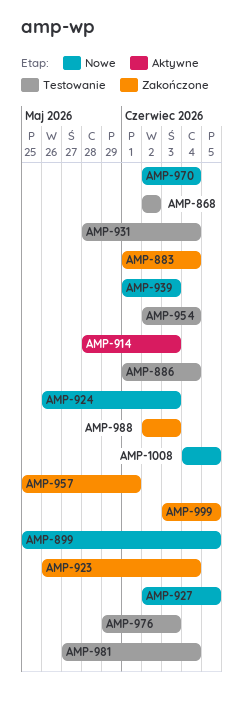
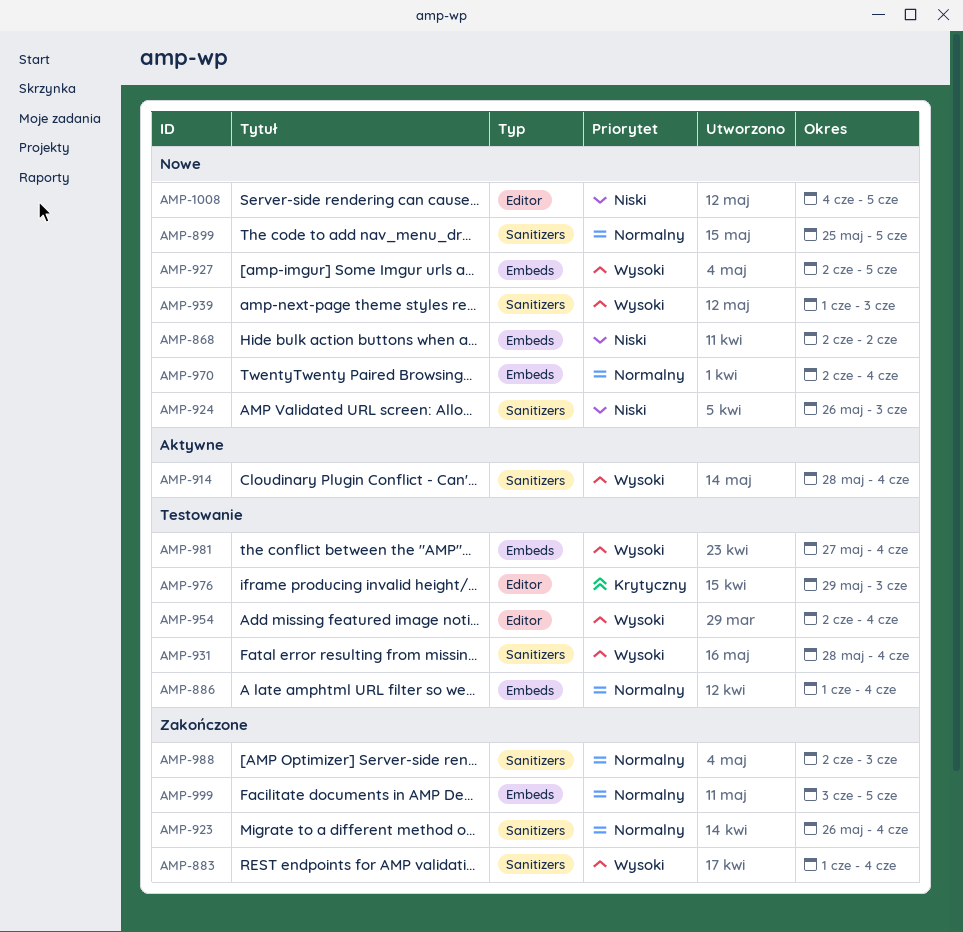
AMP-868, status: Testowanie -> Nowe
AMP-914, due: Jun 3 -> Jun 4
AMP-957: present -> none

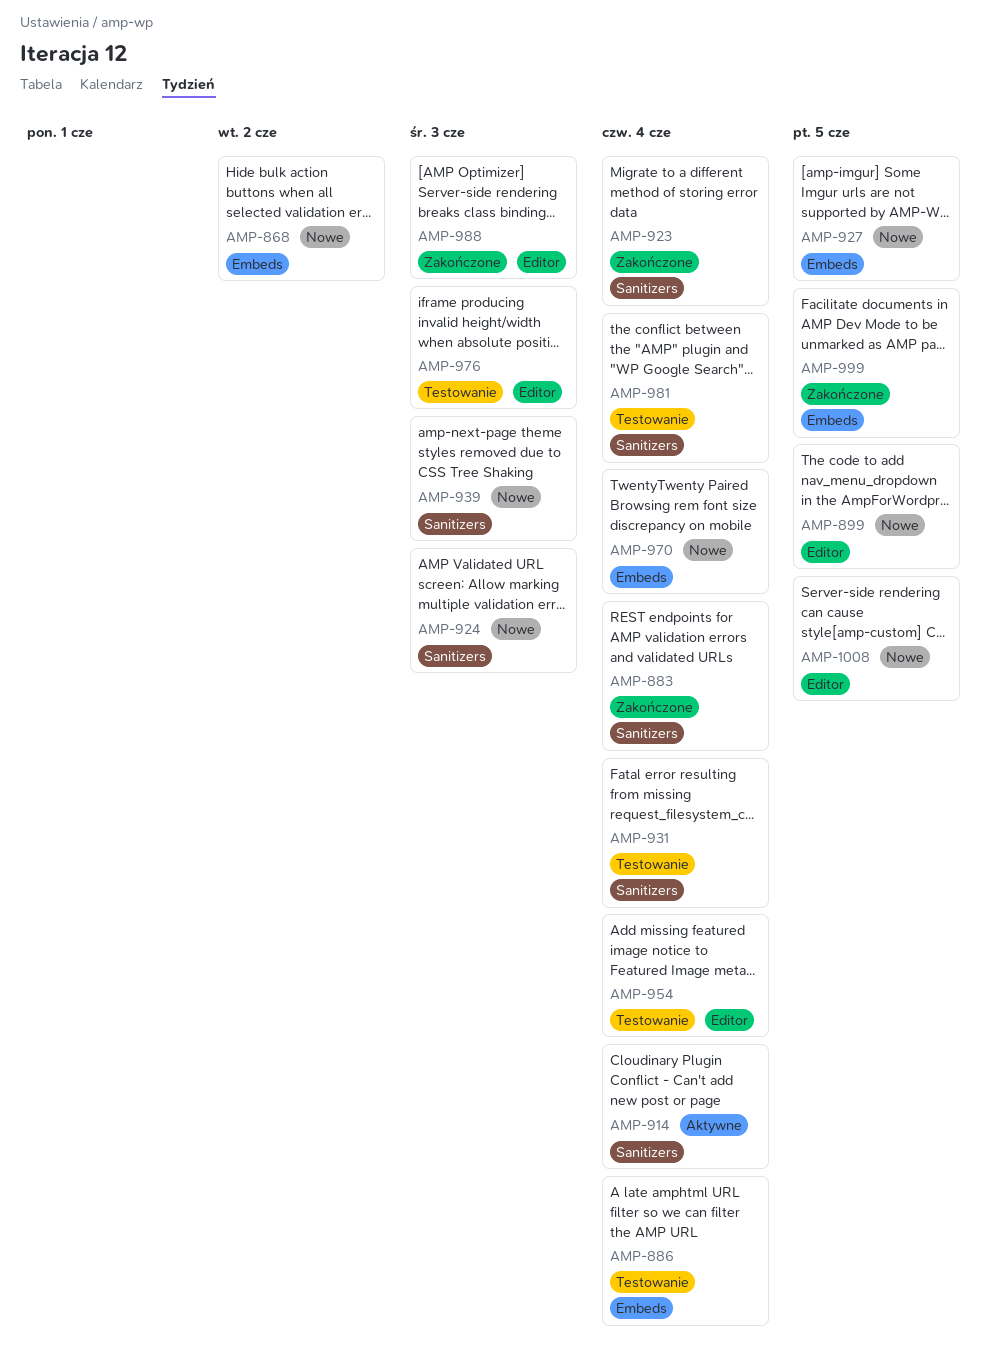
AMP-899, label: Sanitizers -> Editor
AMP-981, label: Embeds -> Sanitizers
AMP-988, label: Sanitizers -> Editor

